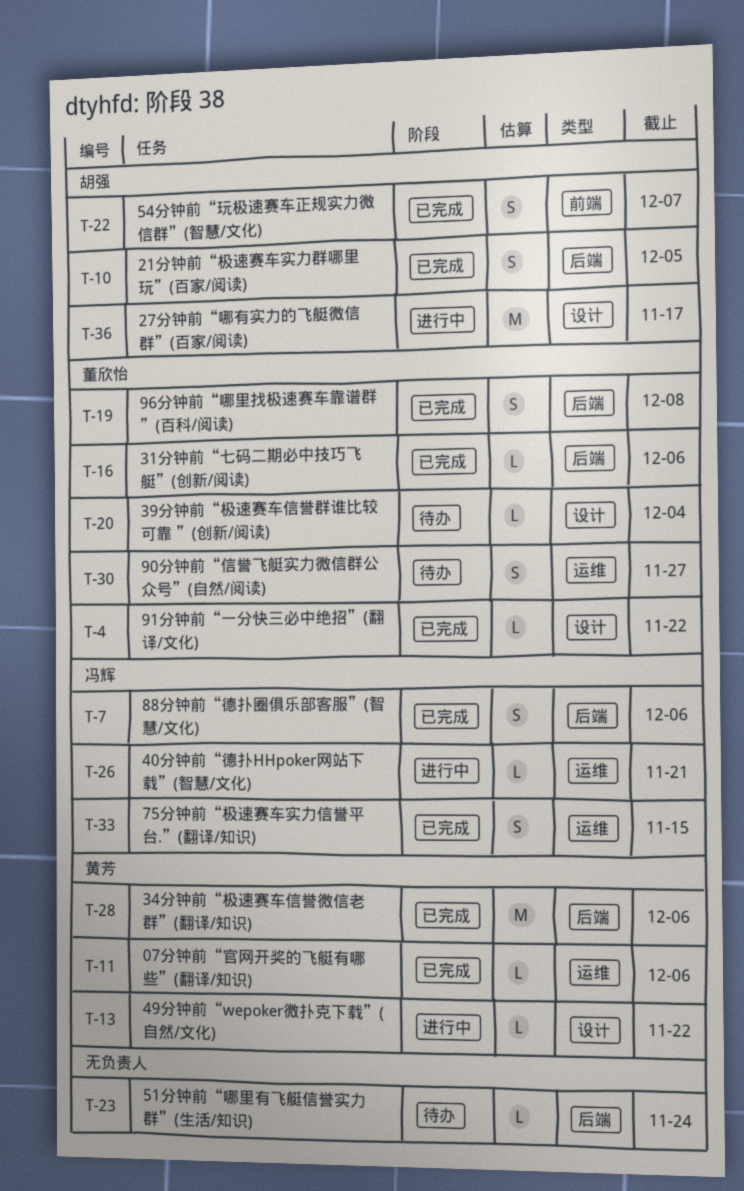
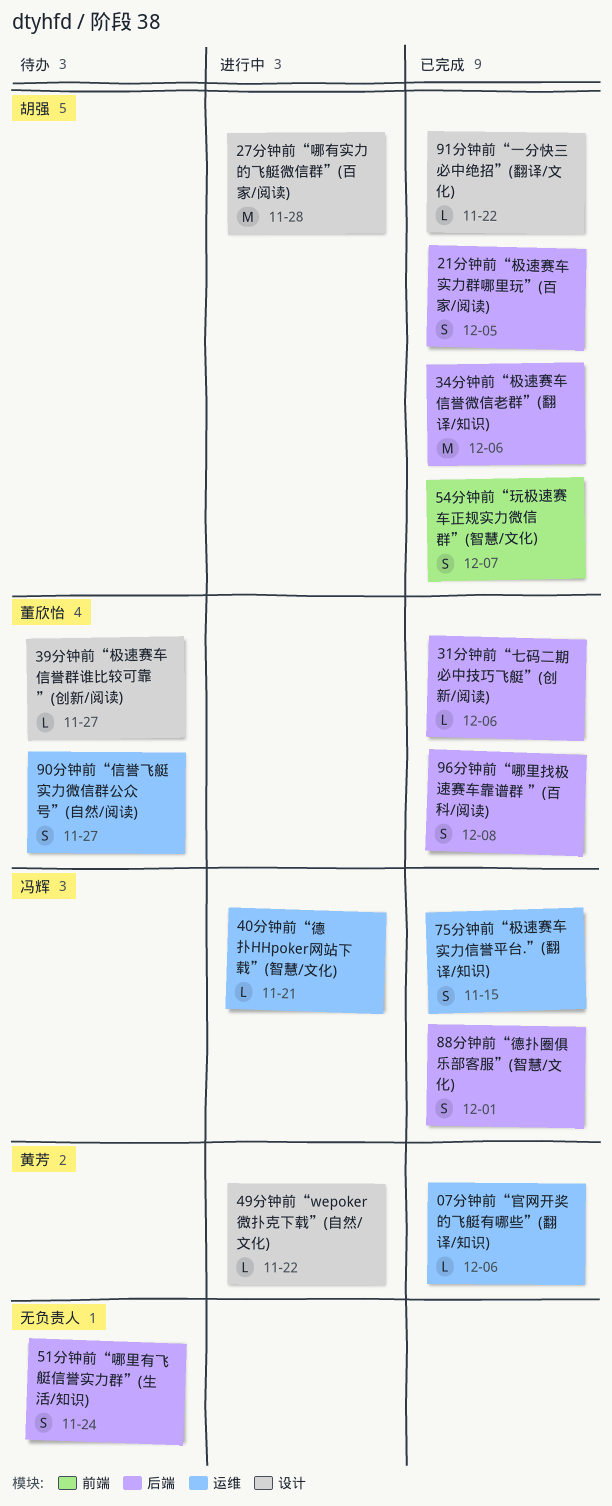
27分钟前“哪有实力的飞艇微信群”(百家/阅读), due: Nov 17 -> Nov 28
34分钟前“极速赛车信誉微信老群”(翻译/知识), owner: 黄芳 -> 胡强
39分钟前“极速赛车信誉群谁比较可靠 ”(创新/阅读), due: Dec 4 -> Nov 27
51分钟前“哪里有飞艇信誉实力群”(生活/知识), estimate: L -> S
88分钟前“德扑圈俱乐部客服”(智慧/文化), due: Dec 6 -> Dec 1
91分钟前“一分快三必中绝招”(翻译/文化), owner: 董欣怡 -> 胡强

